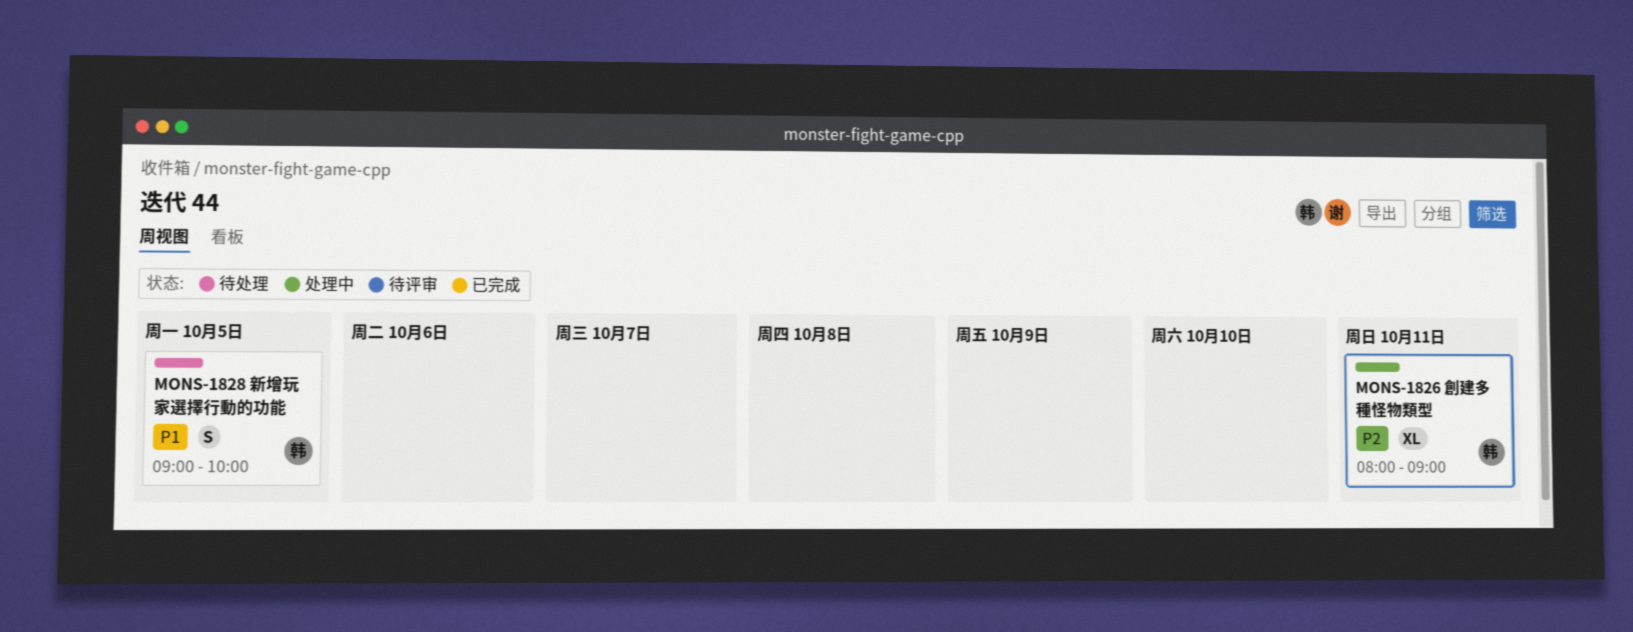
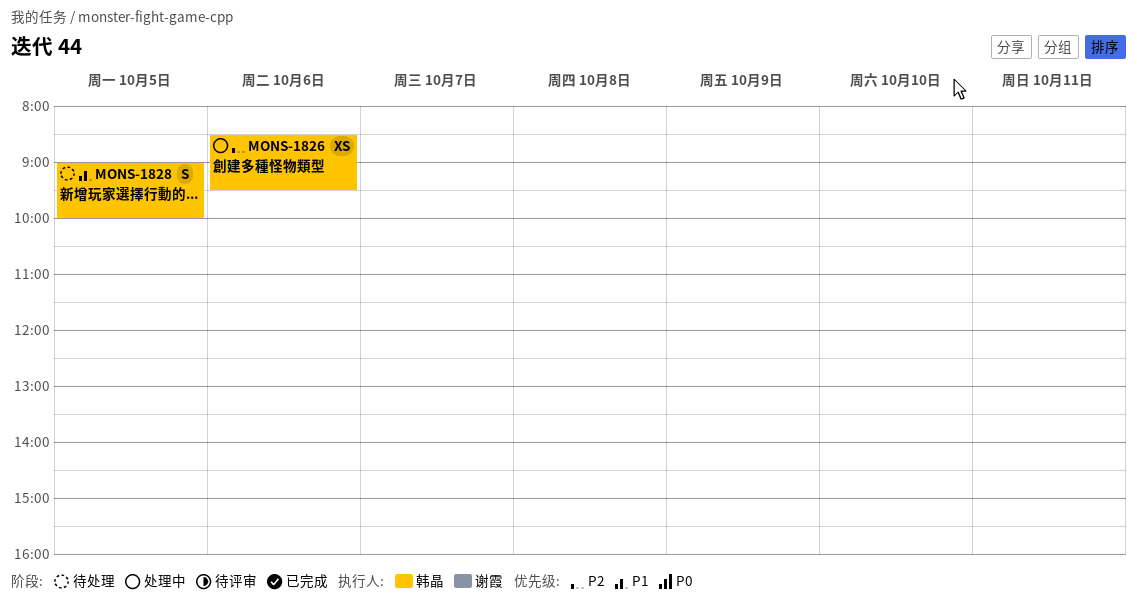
MONS-1826, estimate: XL -> XS
MONS-1826, day: Oct 11 -> Oct 6
MONS-1826, begins: 08:00 -> 08:30
MONS-1826, ends: 09:00 -> 09:30

